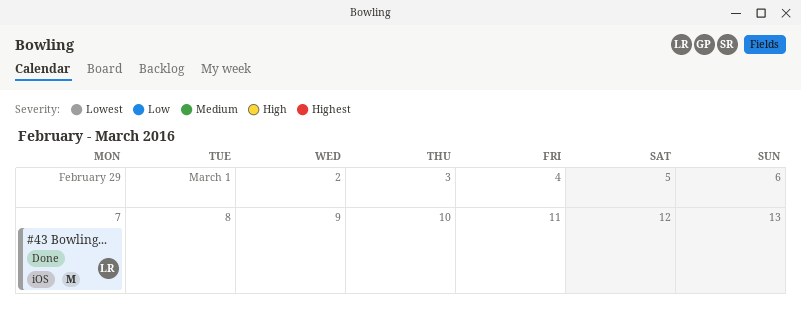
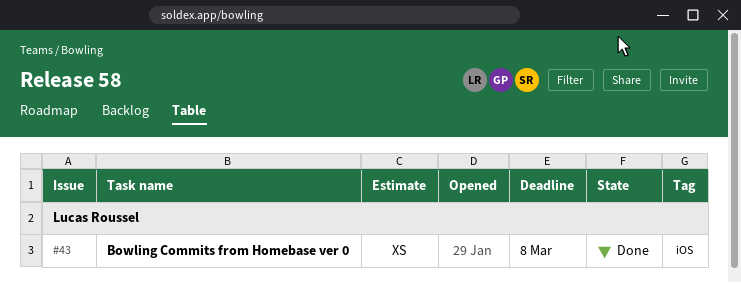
#43, estimate: M -> XS
#43, due: Mar 7 -> Mar 8

